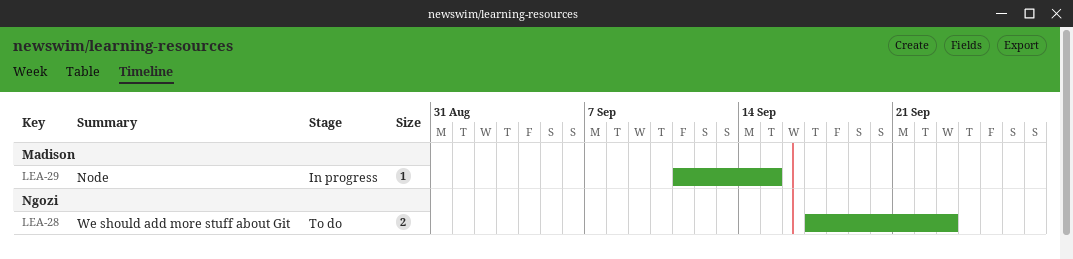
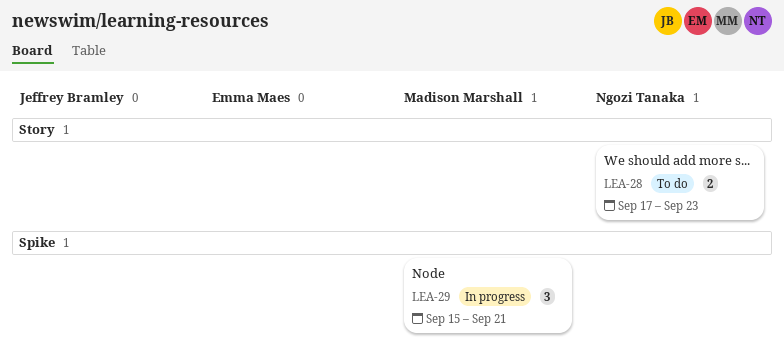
LEA-29, estimate: 1 -> 3
LEA-29, start: Sep 11 -> Sep 15
LEA-29, due: Sep 15 -> Sep 21

